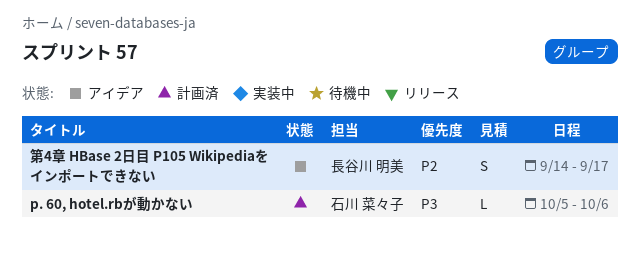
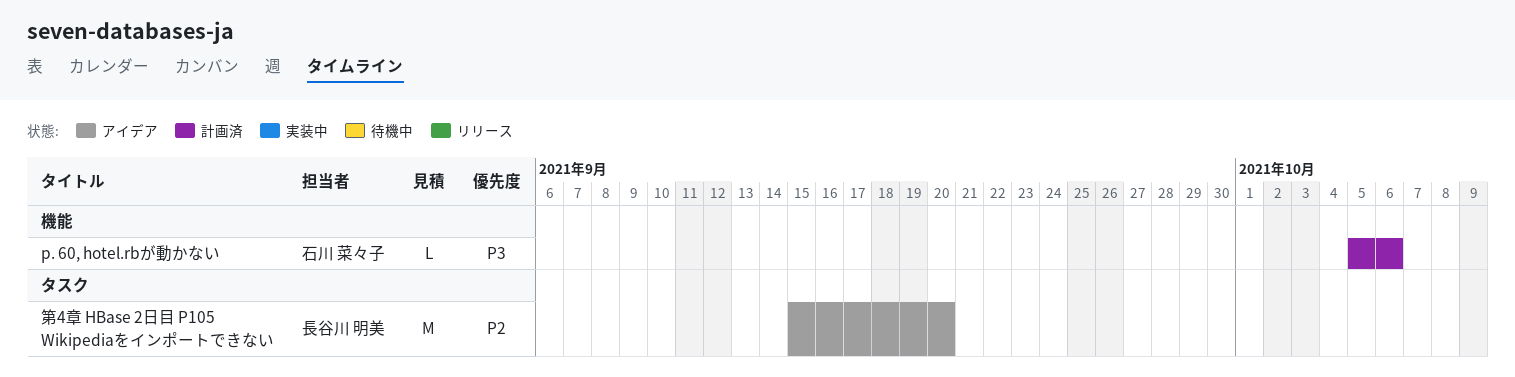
第4章 HBase 2日目 P105 Wikipediaをインポートできない, estimate: S -> M
第4章 HBase 2日目 P105 Wikipediaをインポートできない, start: Sep 14 -> Sep 15
第4章 HBase 2日目 P105 Wikipediaをインポートできない, due: Sep 17 -> Sep 20

